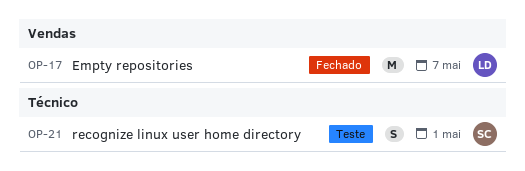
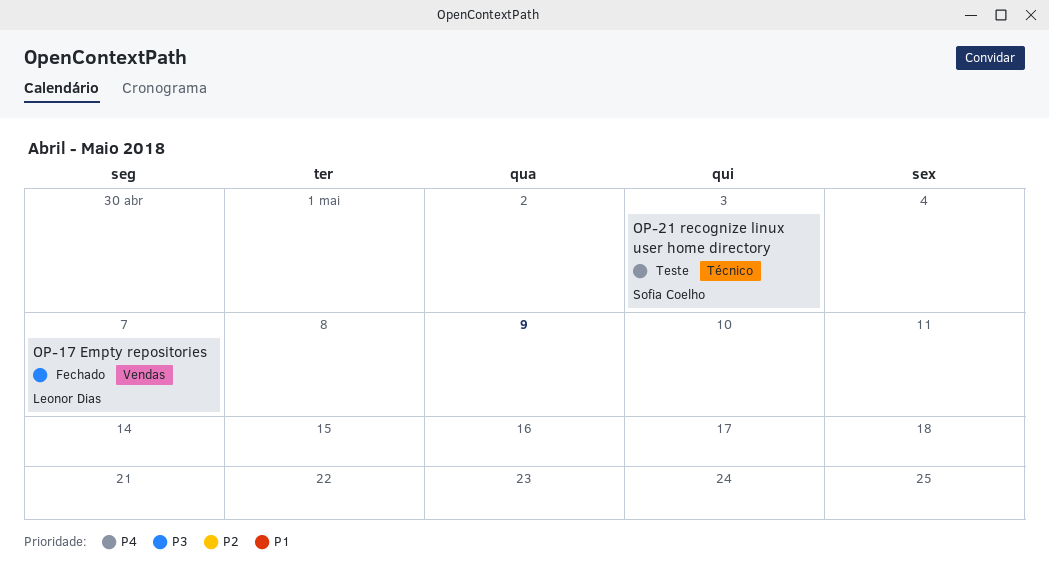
OP-21, due: May 1 -> May 3

